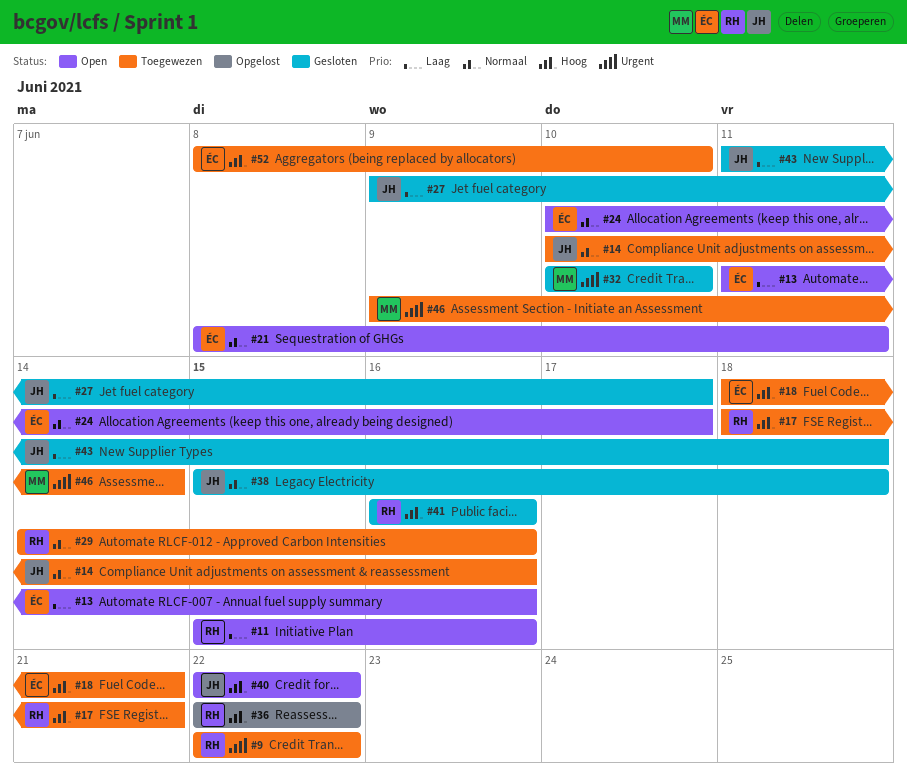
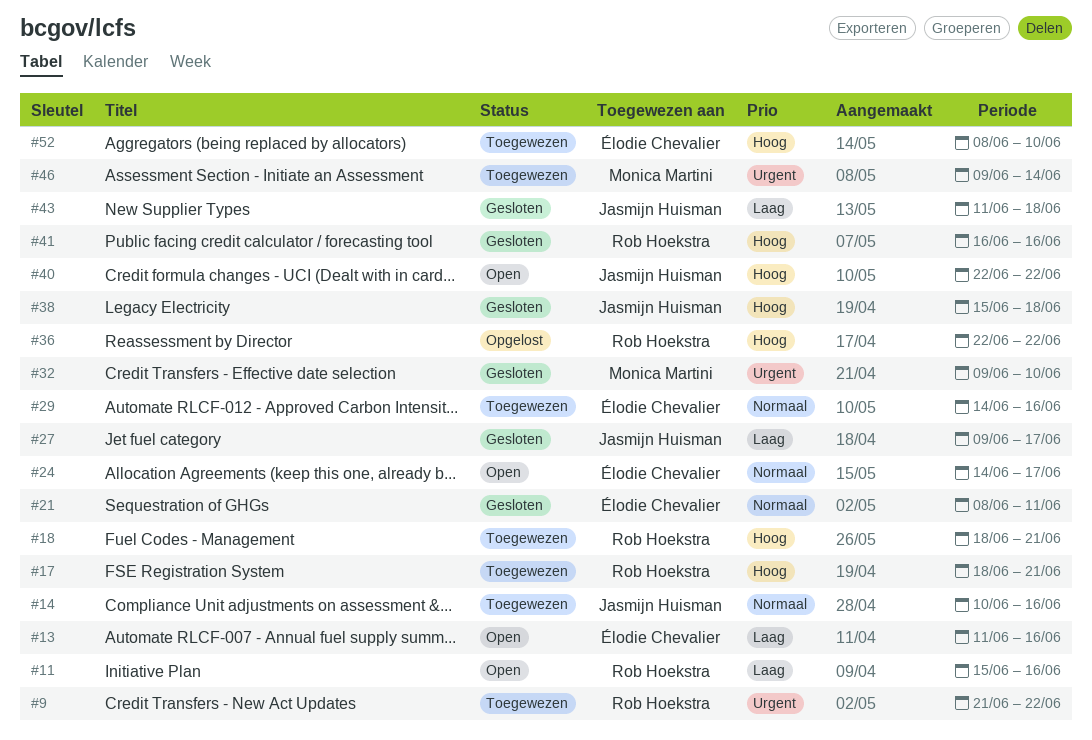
#9, start: Jun 22 -> Jun 21
#18, owner: Élodie Chevalier -> Rob Hoekstra
#21, status: Open -> Gesloten
#24, start: Jun 10 -> Jun 14
#29, owner: Rob Hoekstra -> Élodie Chevalier
#32, start: Jun 10 -> Jun 9
#38, priority: Normaal -> Hoog

